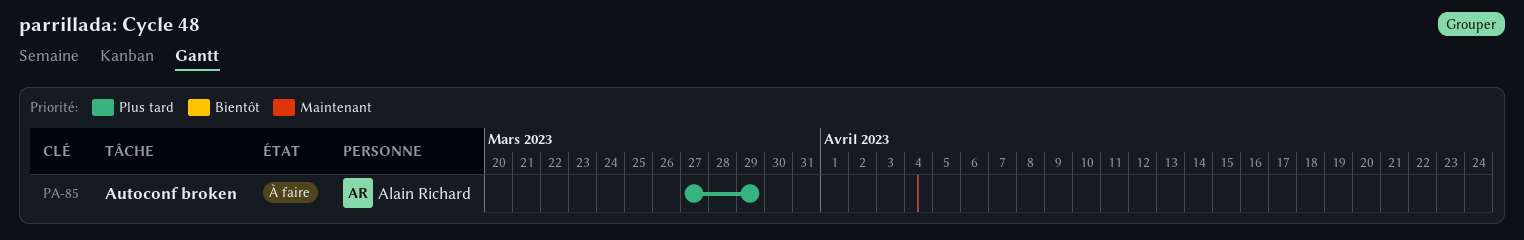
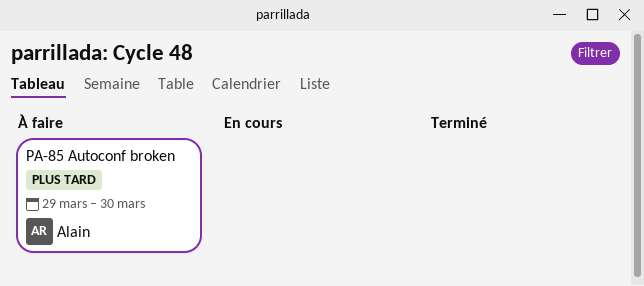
PA-85, start: Mar 27 -> Mar 29
PA-85, due: Mar 29 -> Mar 30

